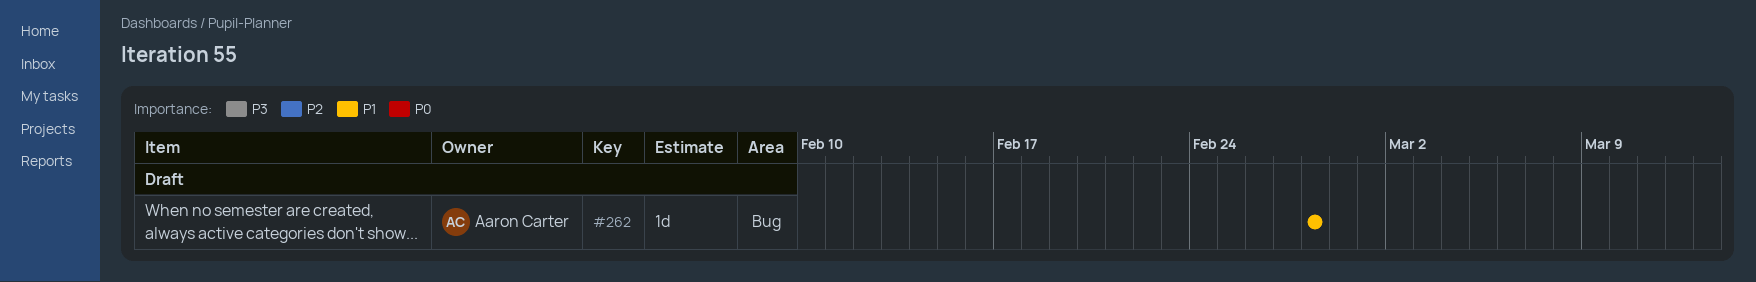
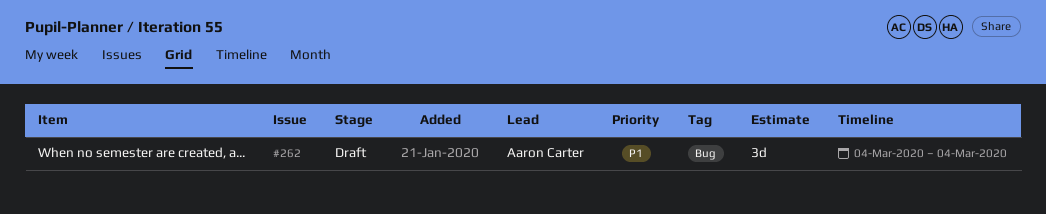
#262, estimate: 1d -> 3d
#262, start: Feb 28 -> Mar 4
#262, due: Feb 28 -> Mar 4

